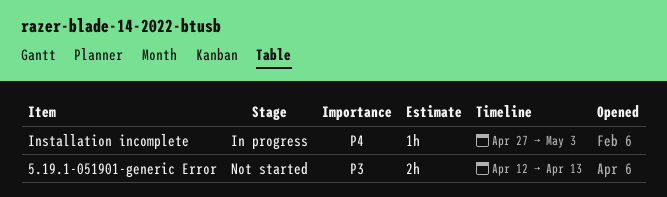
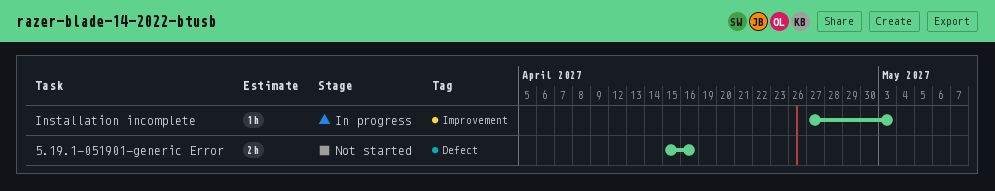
5.19.1-051901-generic Error, start: Apr 12 -> Apr 15
5.19.1-051901-generic Error, due: Apr 13 -> Apr 16

